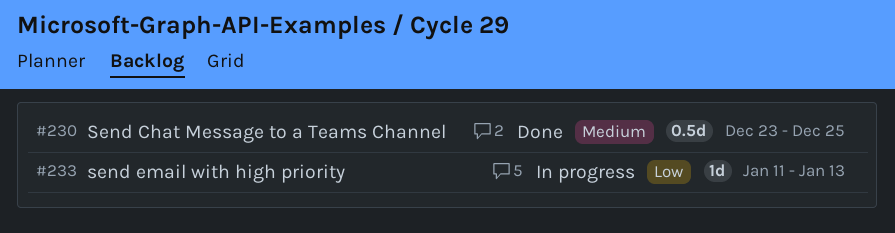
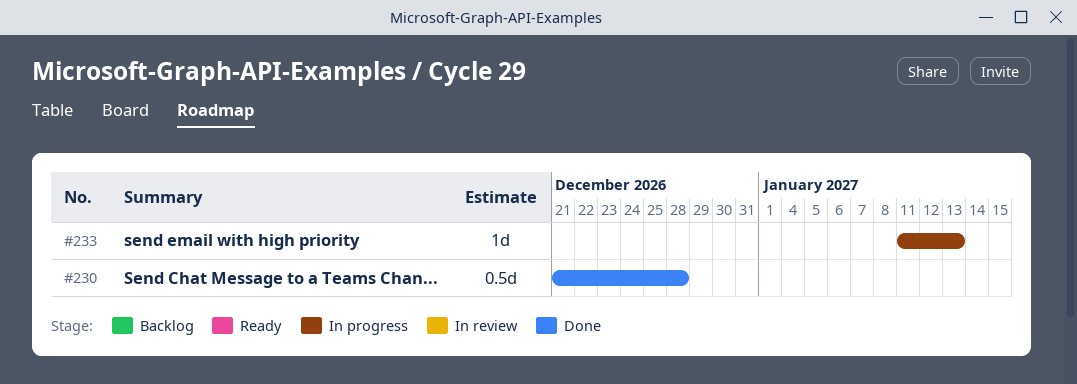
#230, start: Dec 23 -> Dec 21
#230, due: Dec 25 -> Dec 28

